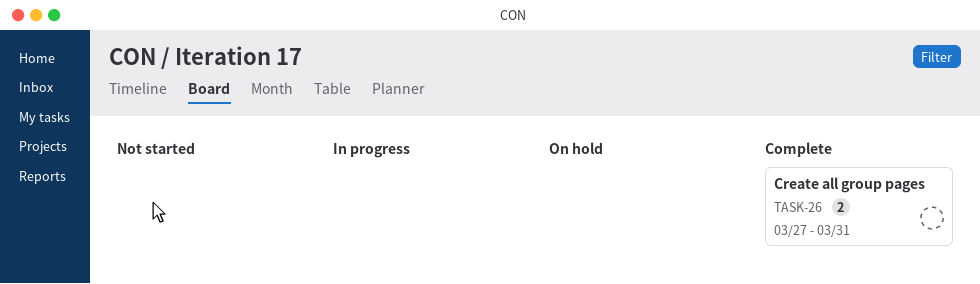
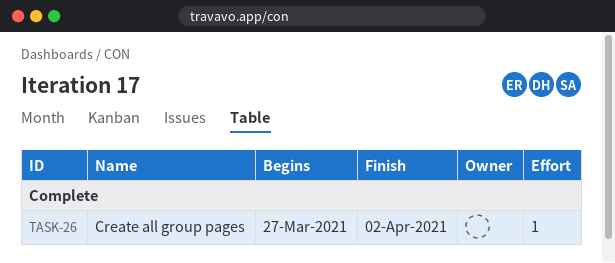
TASK-26, estimate: 2 -> 1
TASK-26, due: Mar 31 -> Apr 2

